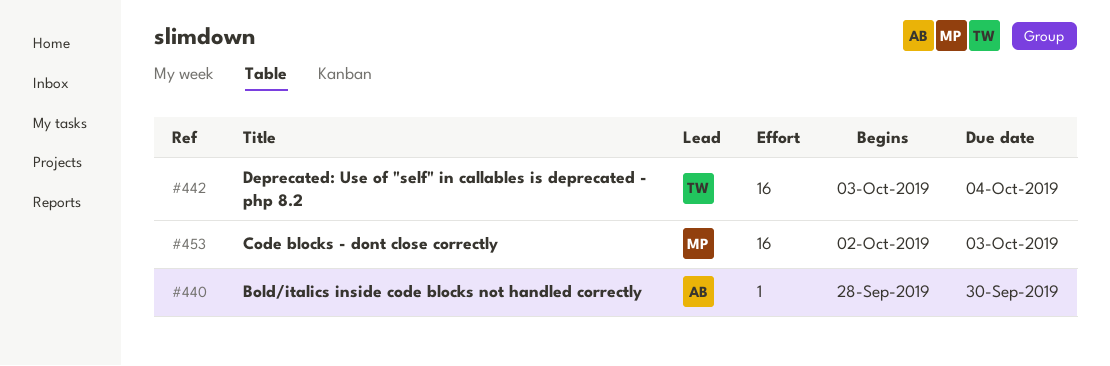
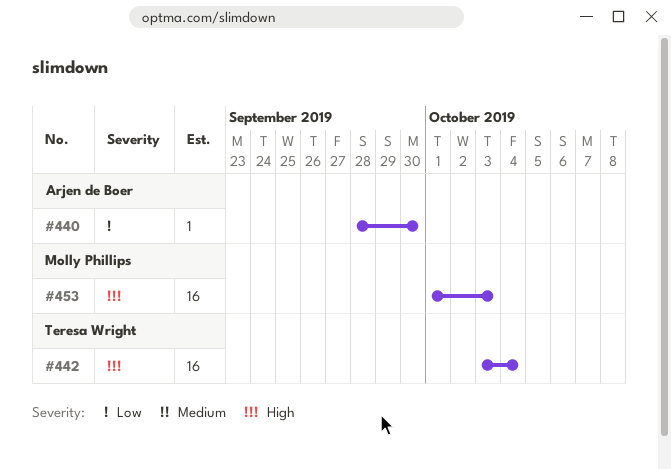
#453, start: Oct 2 -> Oct 1

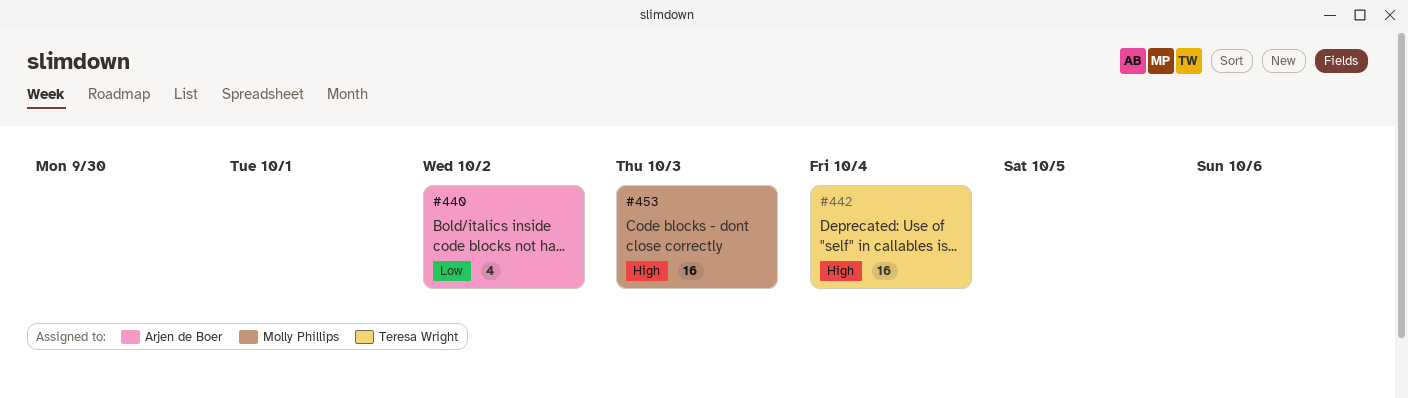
#440, estimate: 1 -> 4
#440, due: Sep 30 -> Oct 2

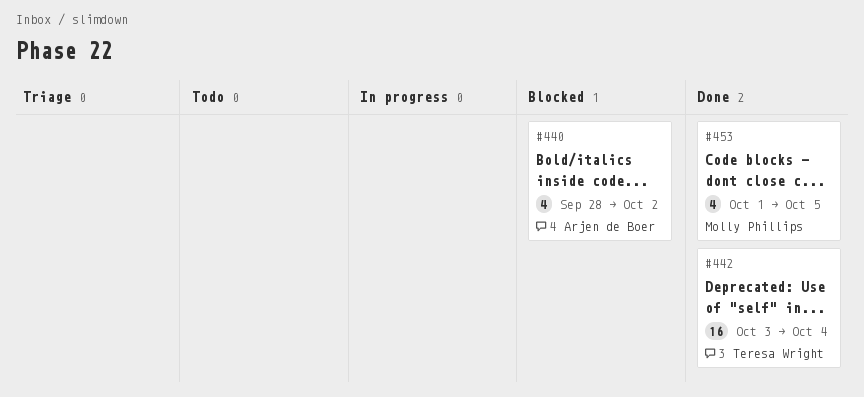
#453, estimate: 16 -> 4
#453, due: Oct 3 -> Oct 5

